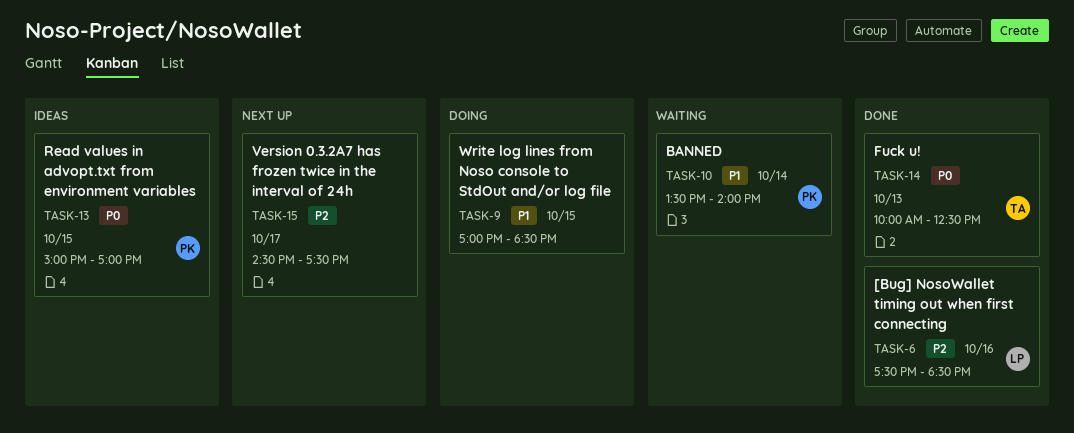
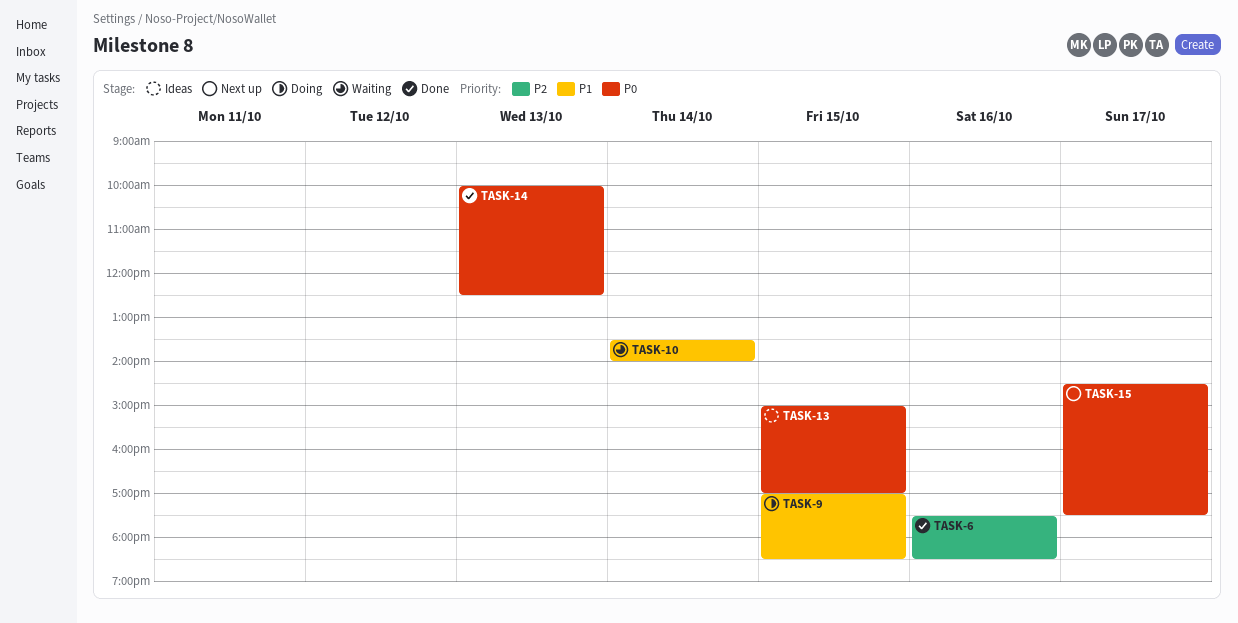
TASK-15, priority: P2 -> P0

